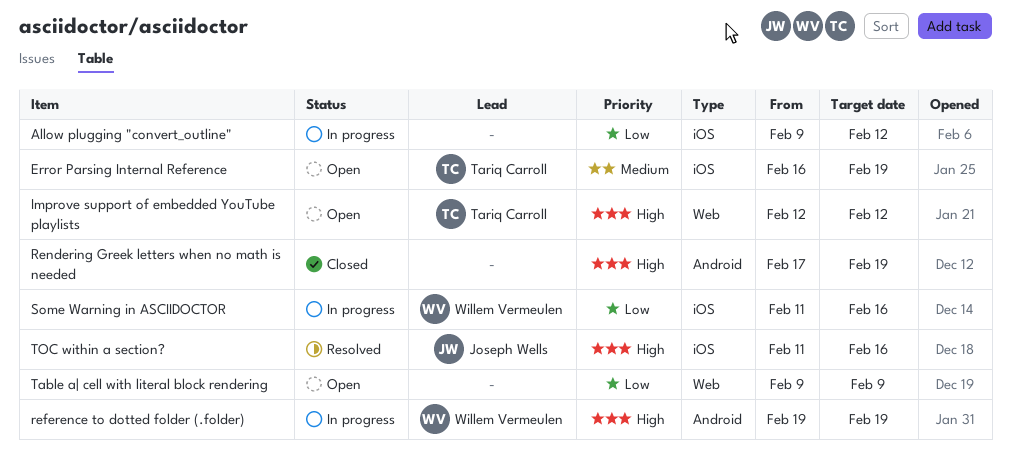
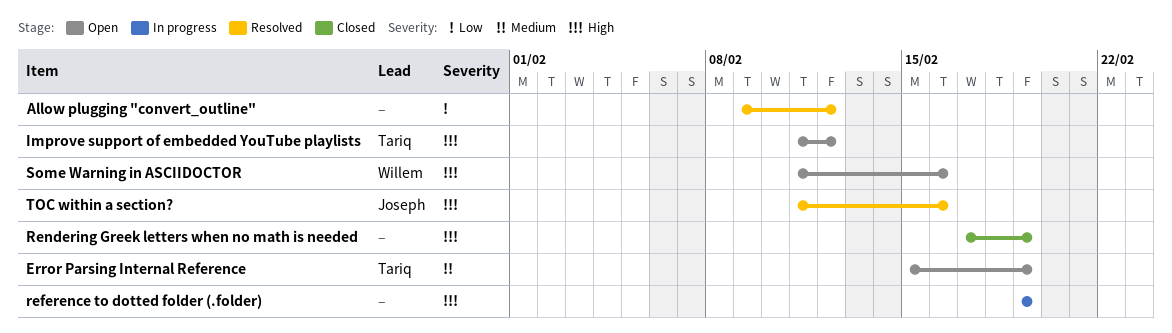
Allow plugging "convert_outline", status: In progress -> Resolved
Error Parsing Internal Reference, start: Feb 16 -> Feb 15
Improve support of embedded YouTube playlists, start: Feb 12 -> Feb 11
reference to dotted folder (.folder), owner: Willem Vermeulen -> none
Some Warning in ASCIIDOCTOR, status: In progress -> Open
Some Warning in ASCIIDOCTOR, priority: Low -> High
Table a| cell with literal block rendering: present -> none

